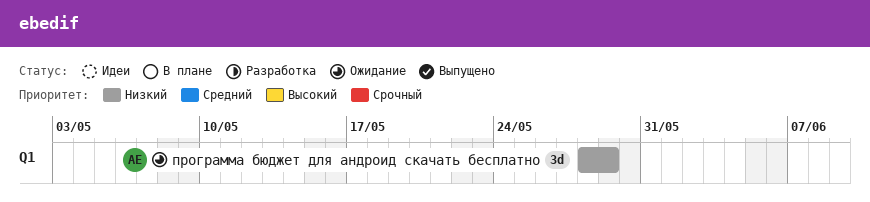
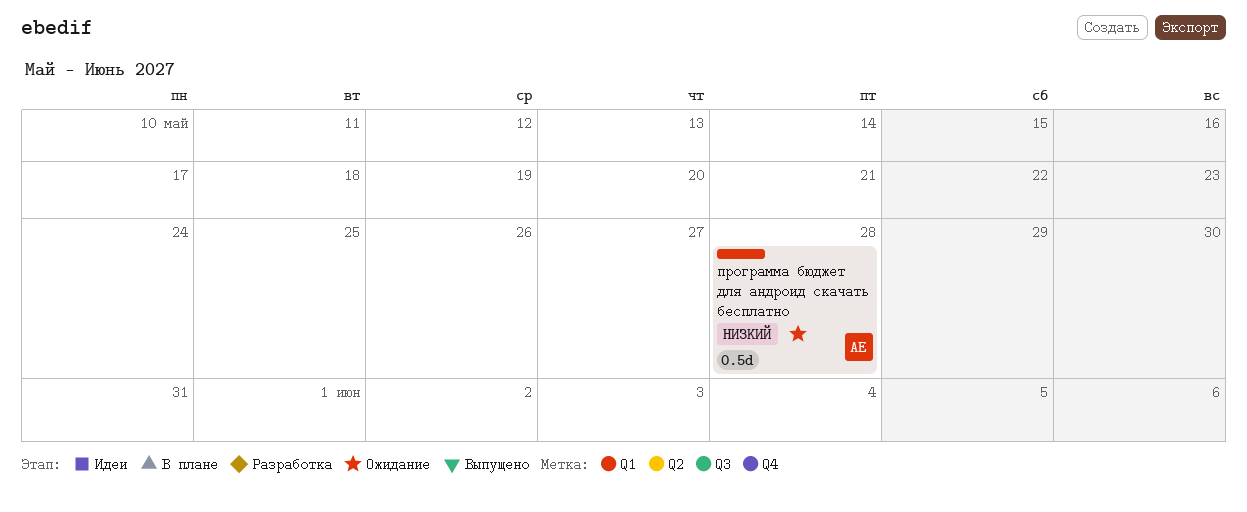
программа бюджет для андроид скачать бесплатно, estimate: 3d -> 0.5d
программа бюджет для андроид скачать бесплатно, due: May 29 -> May 28

